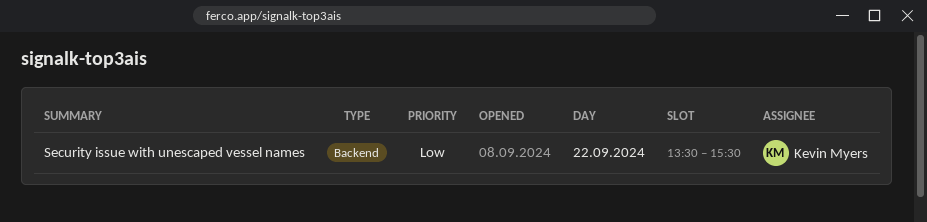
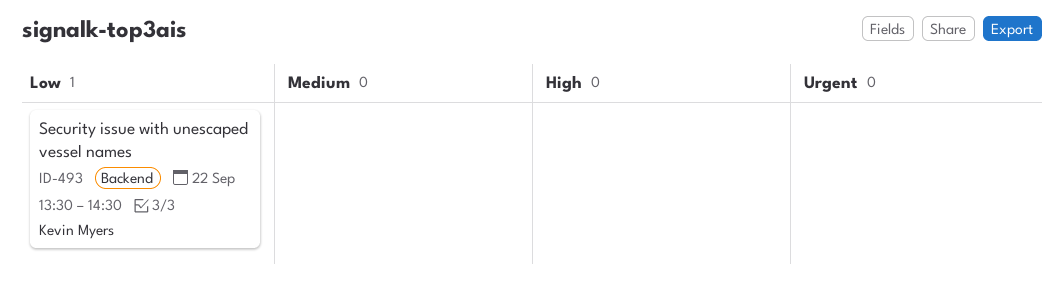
Security issue with unescaped vessel names, ends: 15:30 -> 14:30

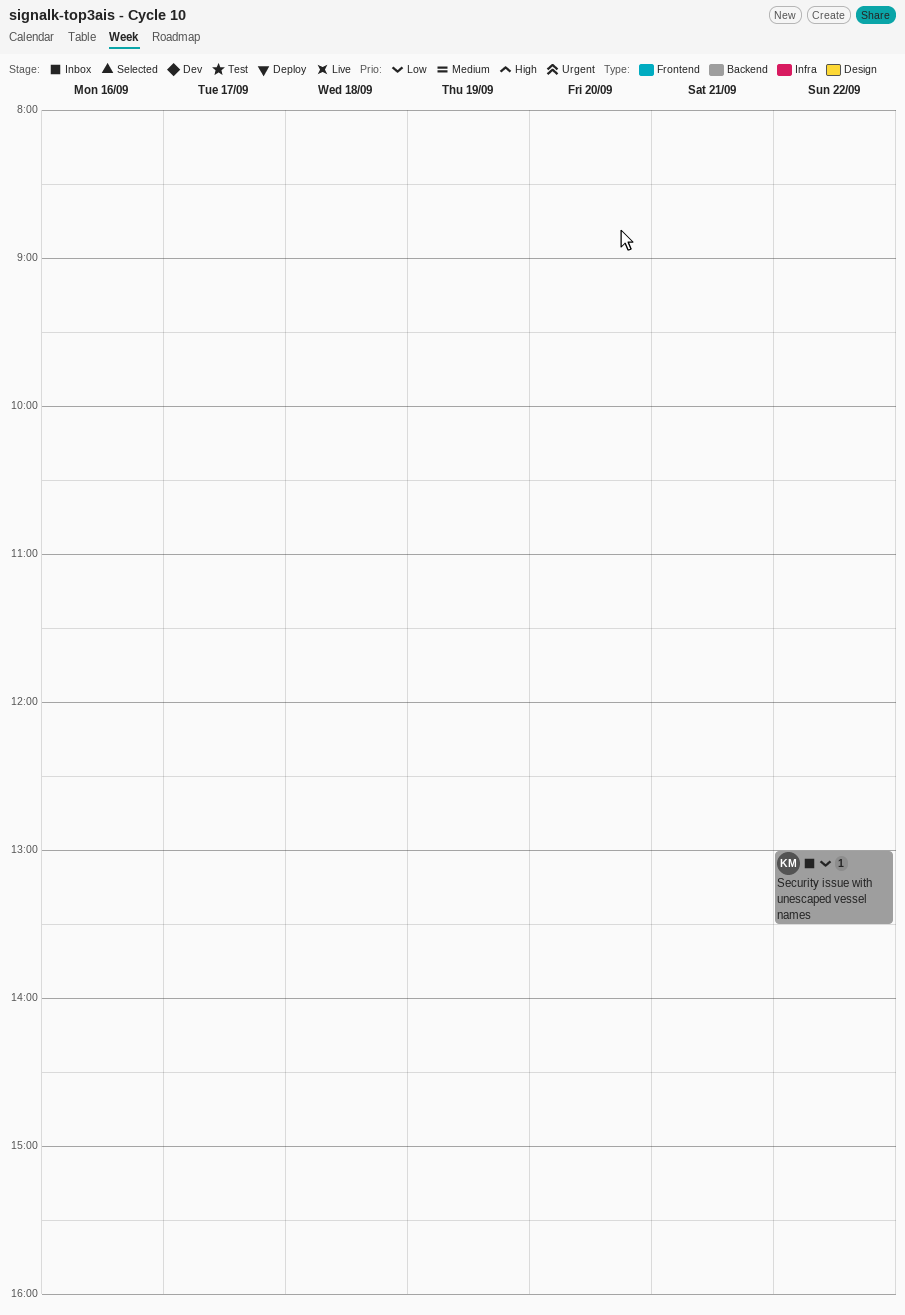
Security issue with unescaped vessel names, begins: 13:30 -> 13:00
Security issue with unescaped vessel names, ends: 14:30 -> 13:30

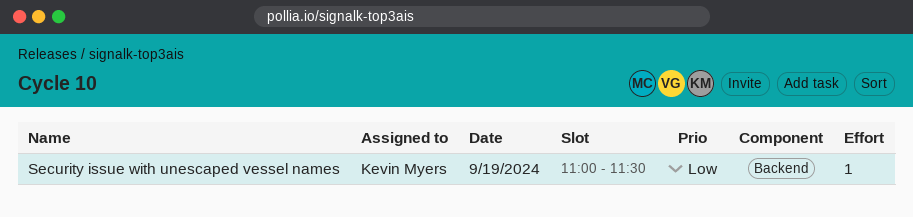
Security issue with unescaped vessel names, day: Sep 22 -> Sep 19
Security issue with unescaped vessel names, begins: 13:00 -> 11:00
Security issue with unescaped vessel names, ends: 13:30 -> 11:30

